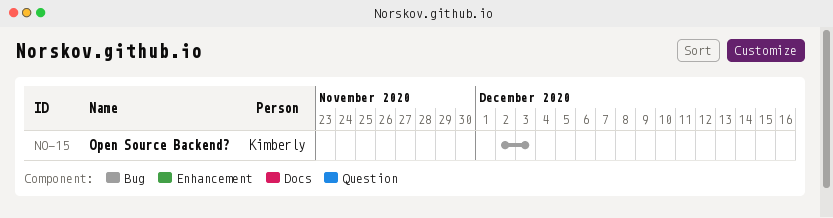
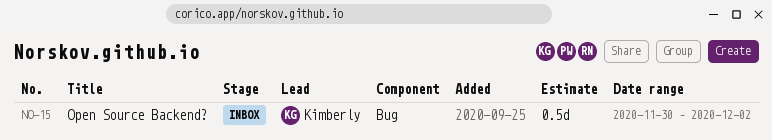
NO-15, start: Dec 2 -> Nov 30
NO-15, due: Dec 3 -> Dec 2

